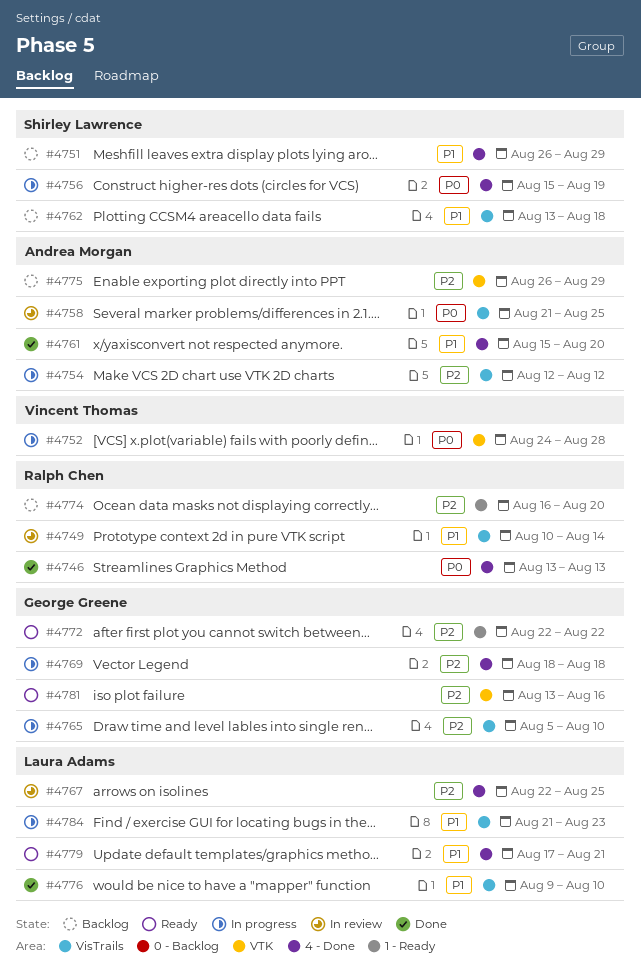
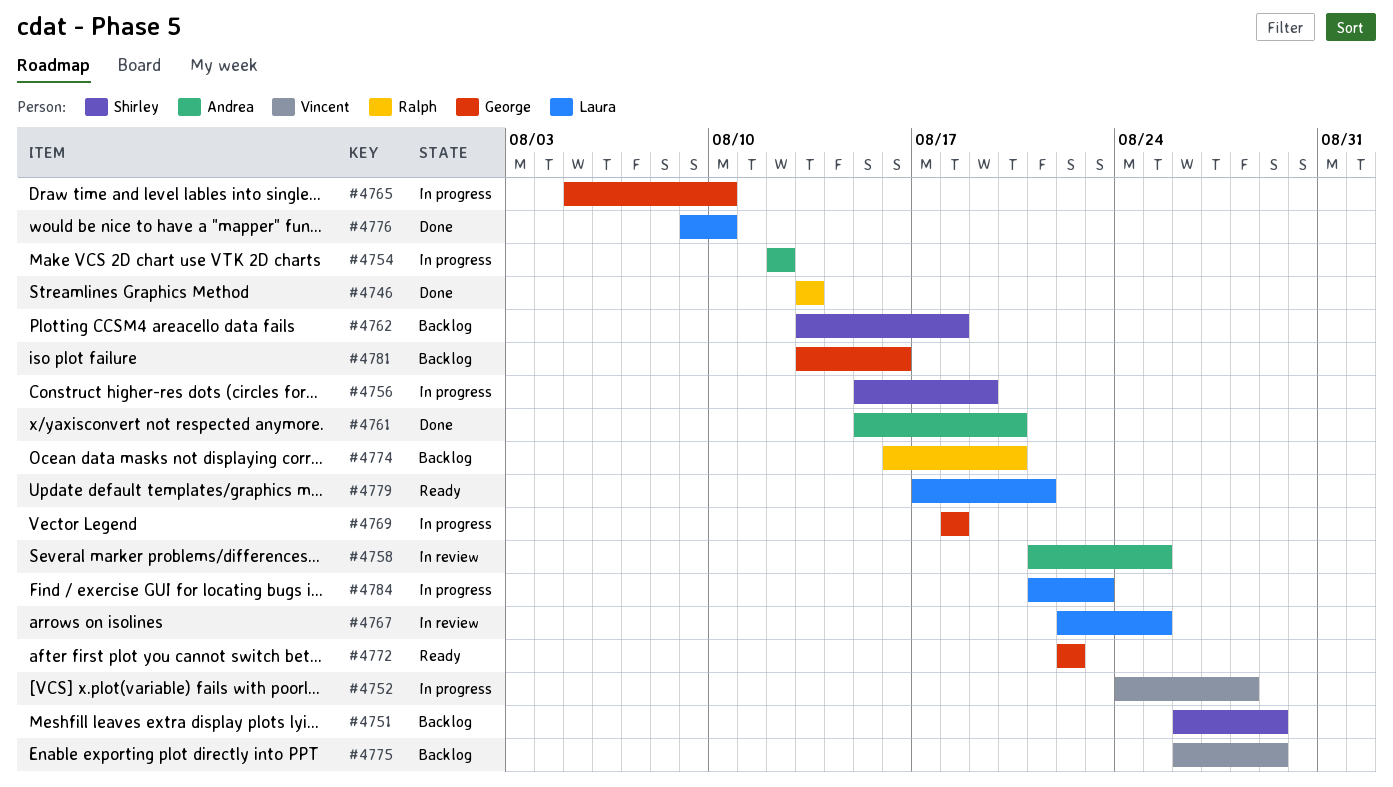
#4749: present -> none
#4775, owner: Andrea Morgan -> Vincent Thomas
#4781, status: Ready -> Backlog

